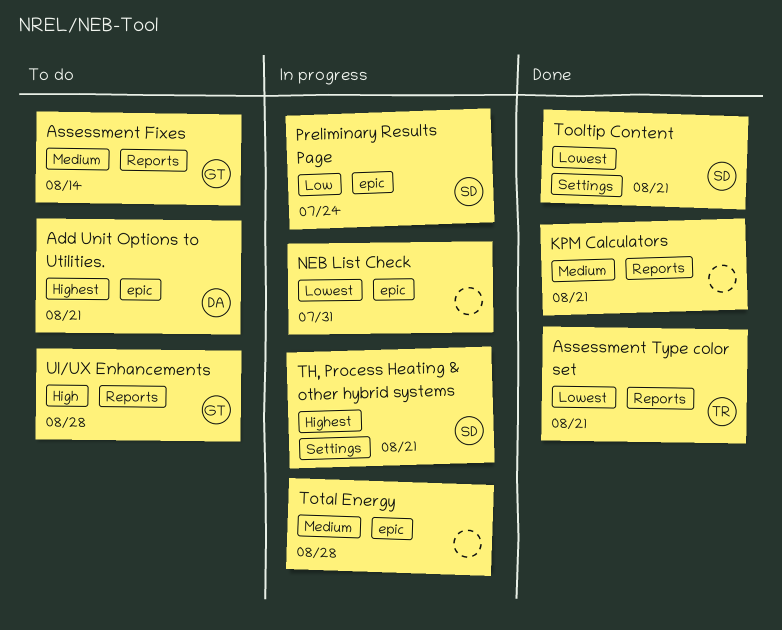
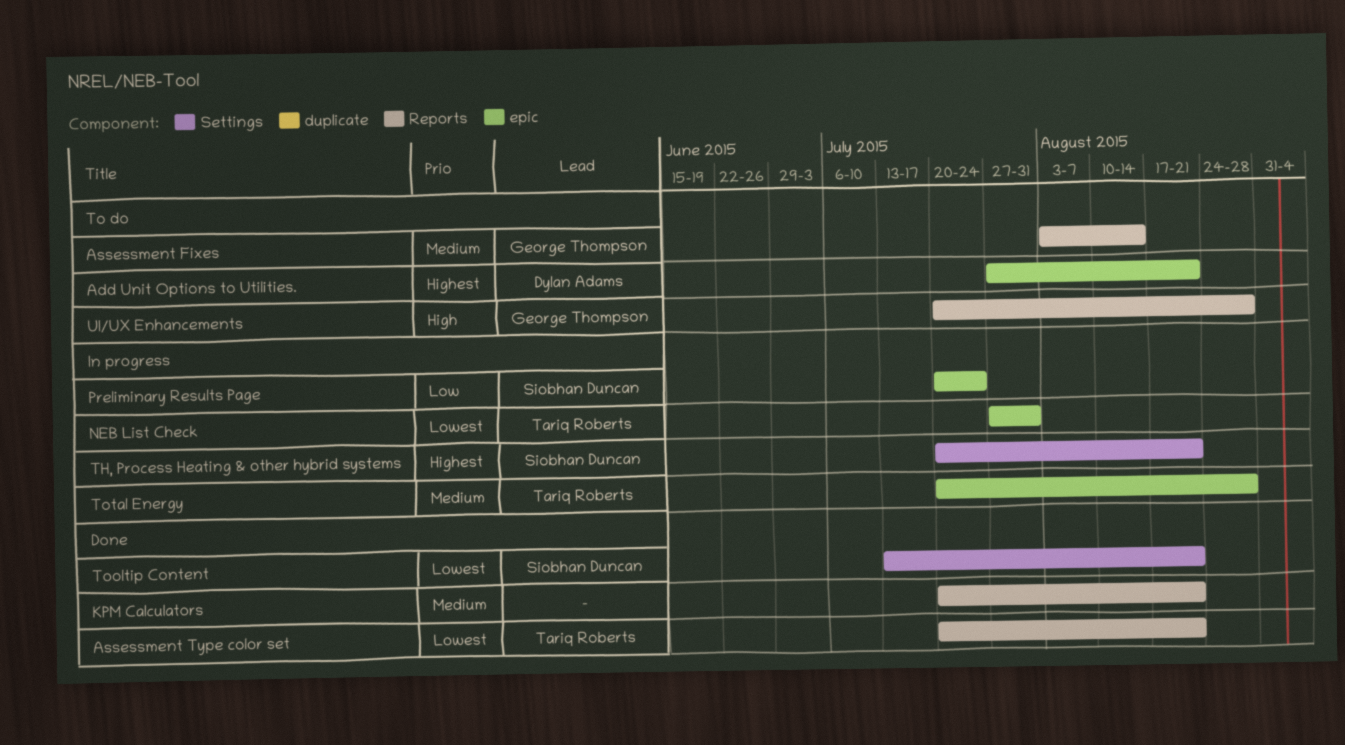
NEB List Check, owner: none -> Tariq Roberts
Total Energy, owner: none -> Tariq Roberts

